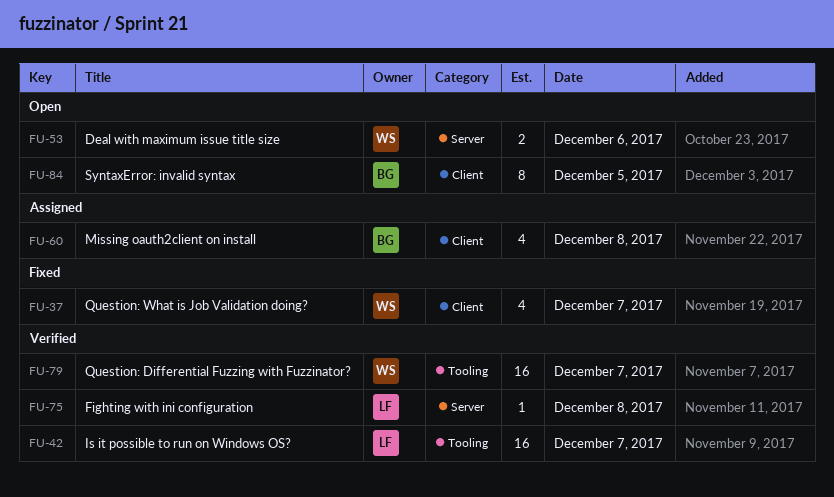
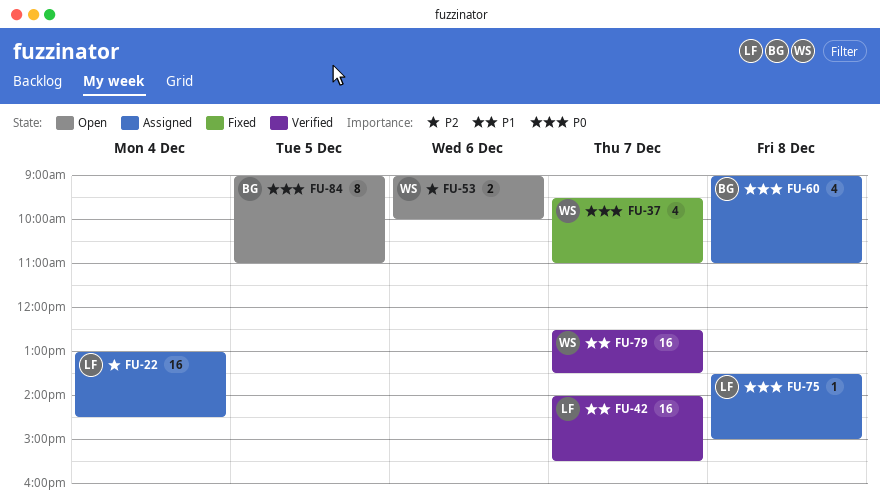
FU-22: none -> present
FU-75, status: Verified -> Assigned

